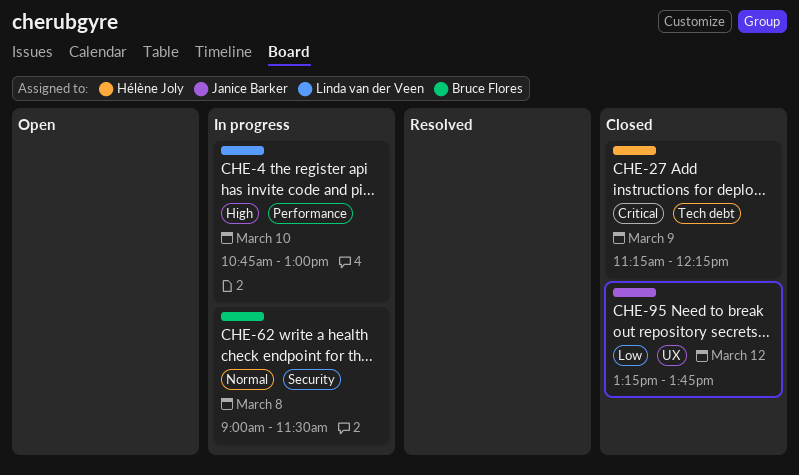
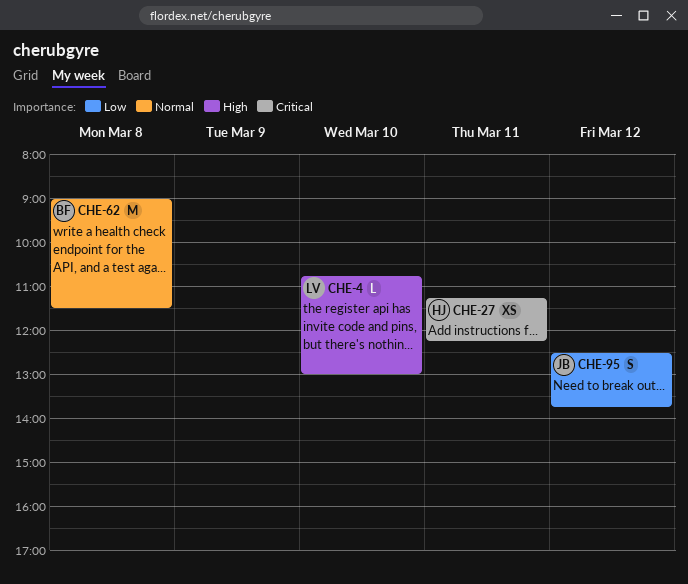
CHE-27, day: Mar 9 -> Mar 11
CHE-95, begins: 13:15 -> 12:30

